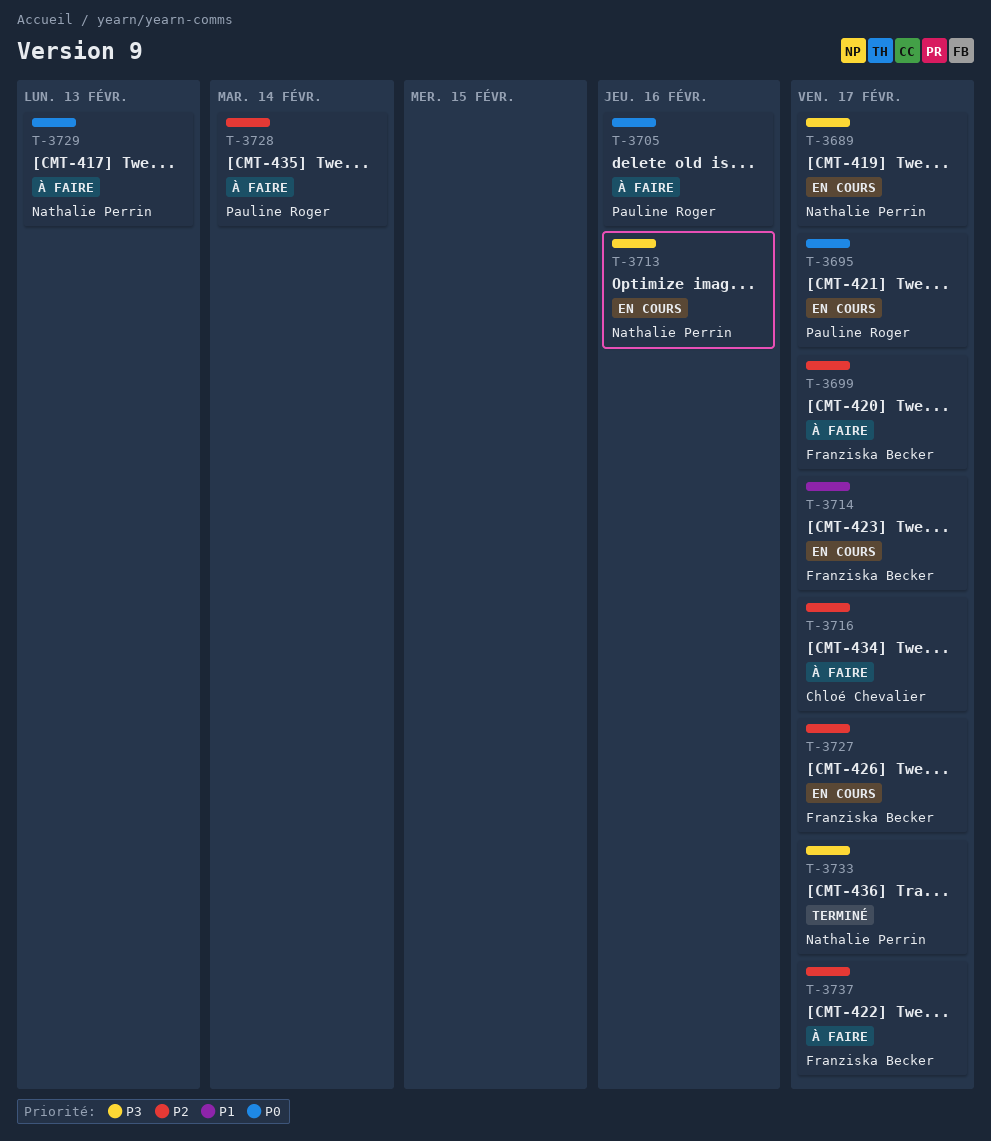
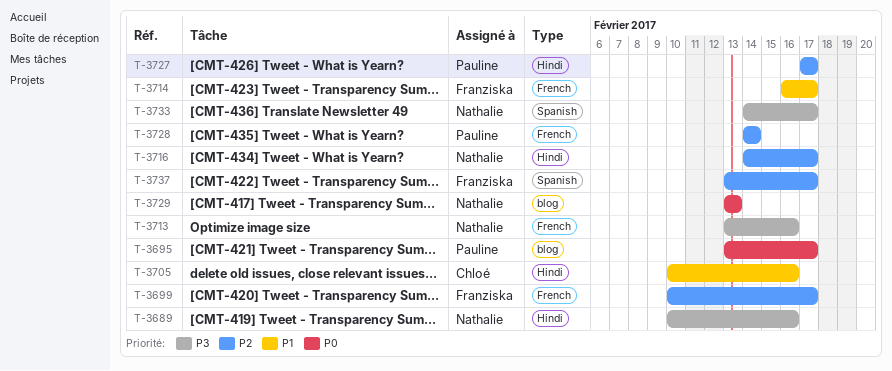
T-3689, due: Feb 17 -> Feb 16
T-3705, owner: Pauline Roger -> Chloé Chevalier
T-3705, priority: P0 -> P1
T-3716, owner: Chloé Chevalier -> Nathalie Perrin
T-3727, owner: Franziska Becker -> Pauline Roger

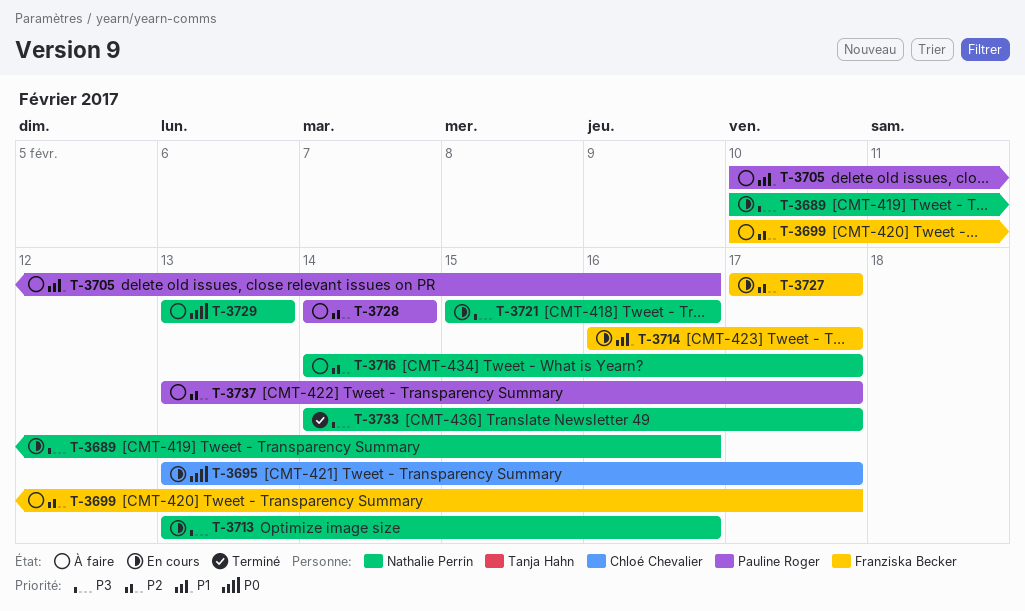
T-3695, owner: Pauline Roger -> Chloé Chevalier
T-3705, owner: Chloé Chevalier -> Pauline Roger
T-3721: none -> present
T-3727, owner: Pauline Roger -> Franziska Becker
T-3737, owner: Franziska Becker -> Pauline Roger

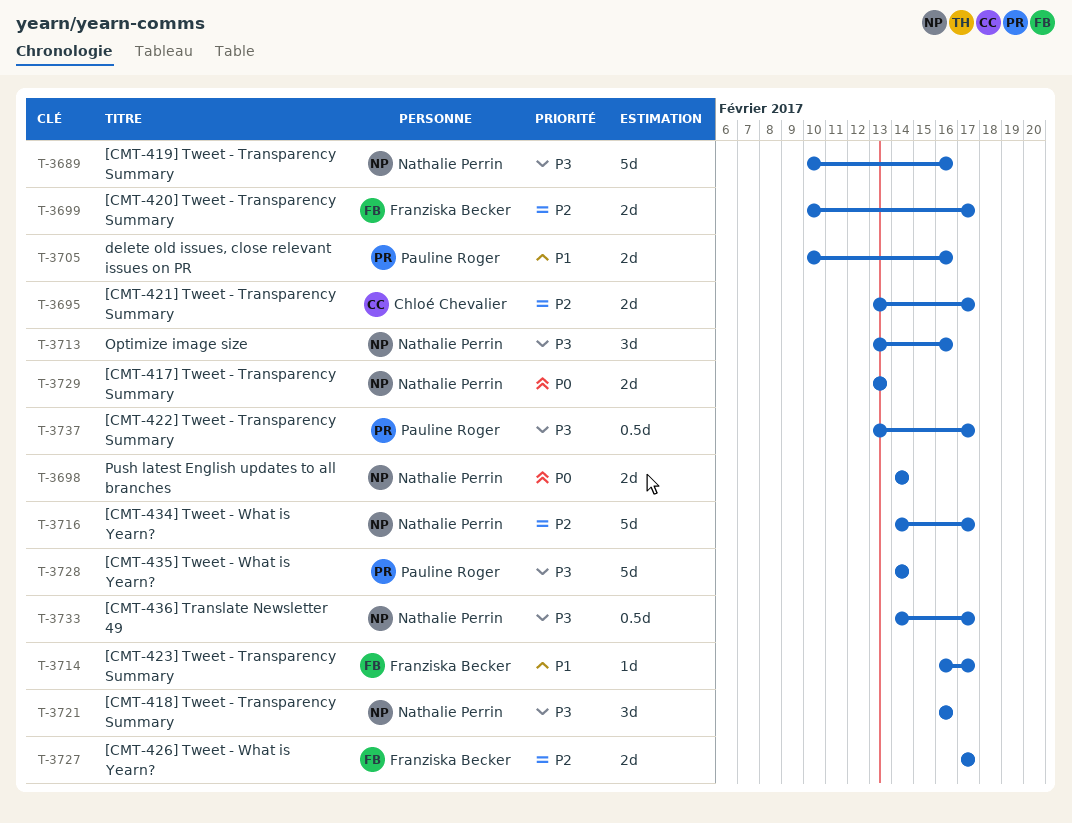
T-3695, priority: P0 -> P2
T-3698: none -> present
T-3721, start: Feb 15 -> Feb 16
T-3728, priority: P2 -> P3
T-3737, priority: P2 -> P3

